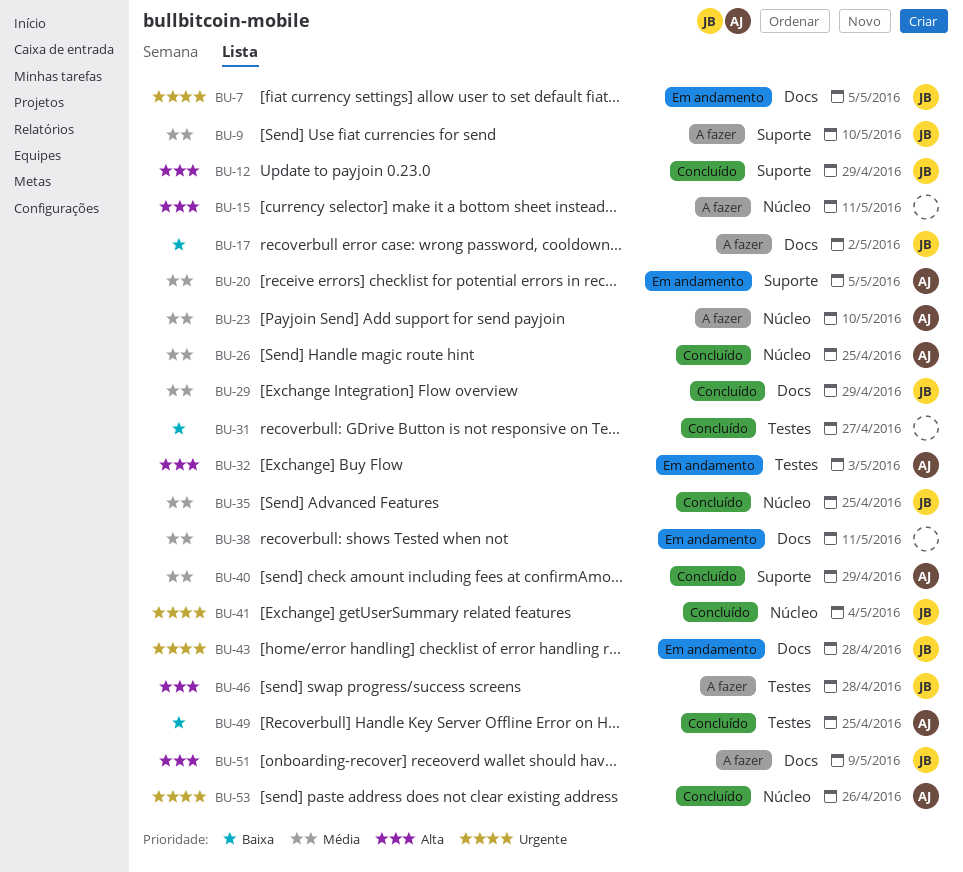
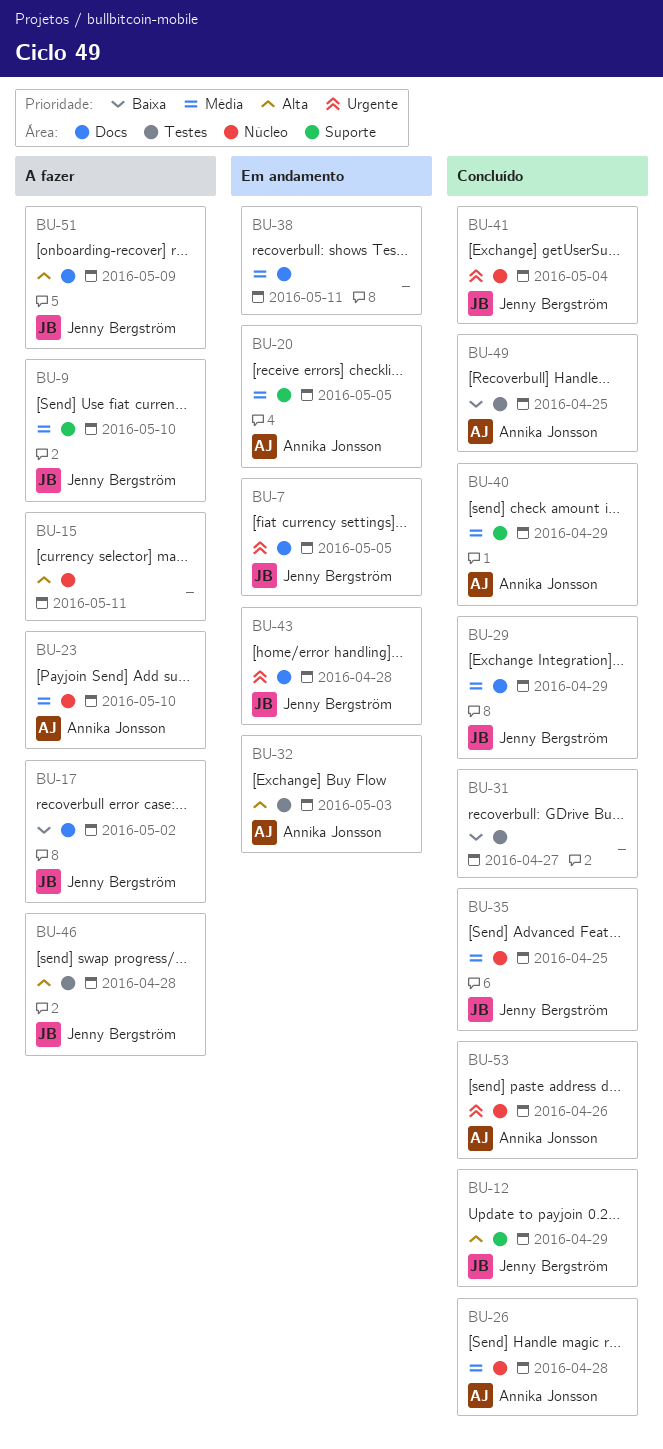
BU-26, due: Apr 25 -> Apr 28

